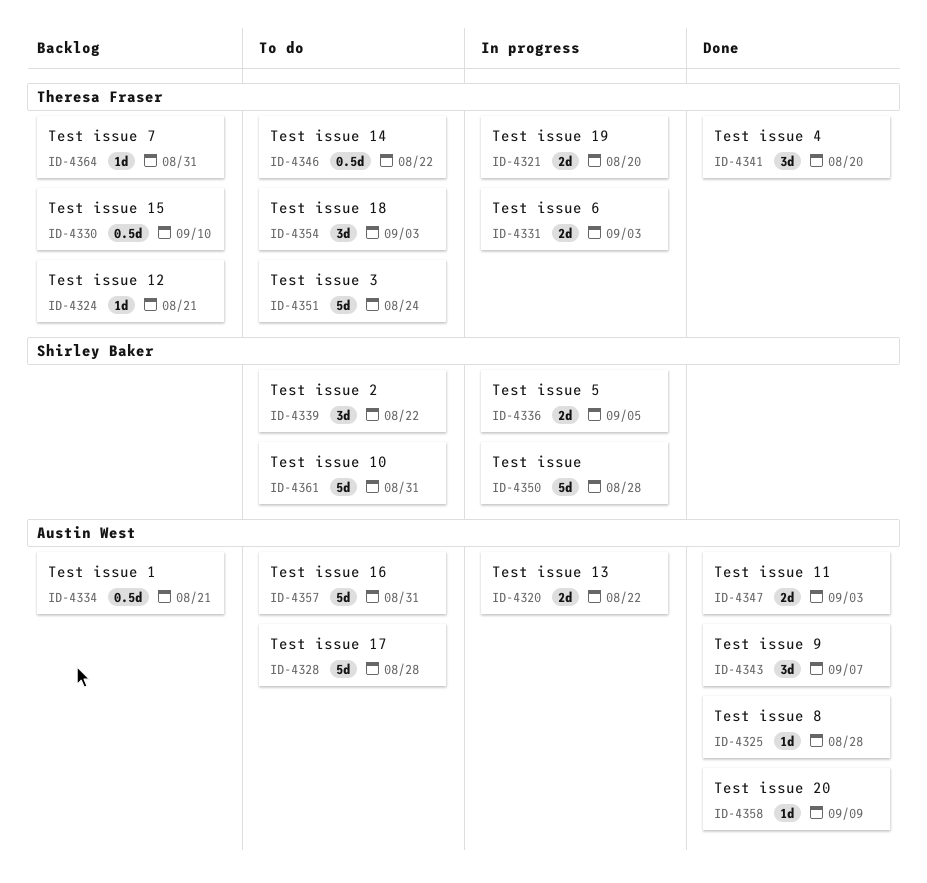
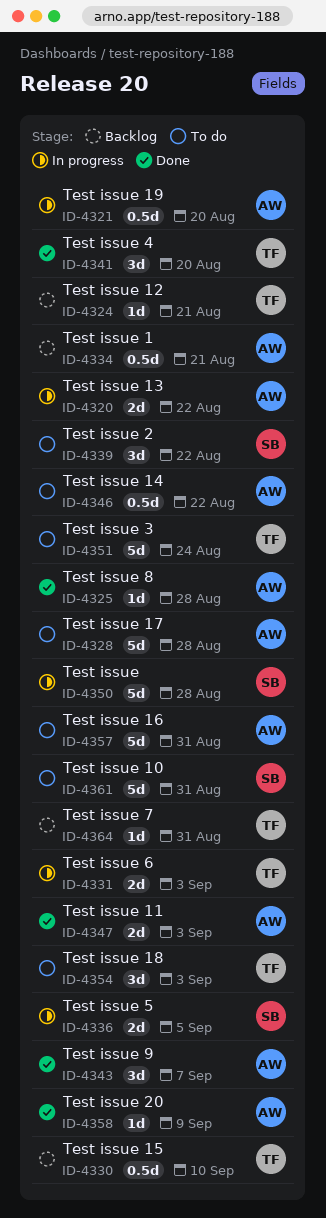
ID-4321, owner: Theresa Fraser -> Austin West
ID-4321, estimate: 2d -> 0.5d
ID-4346, owner: Theresa Fraser -> Austin West

